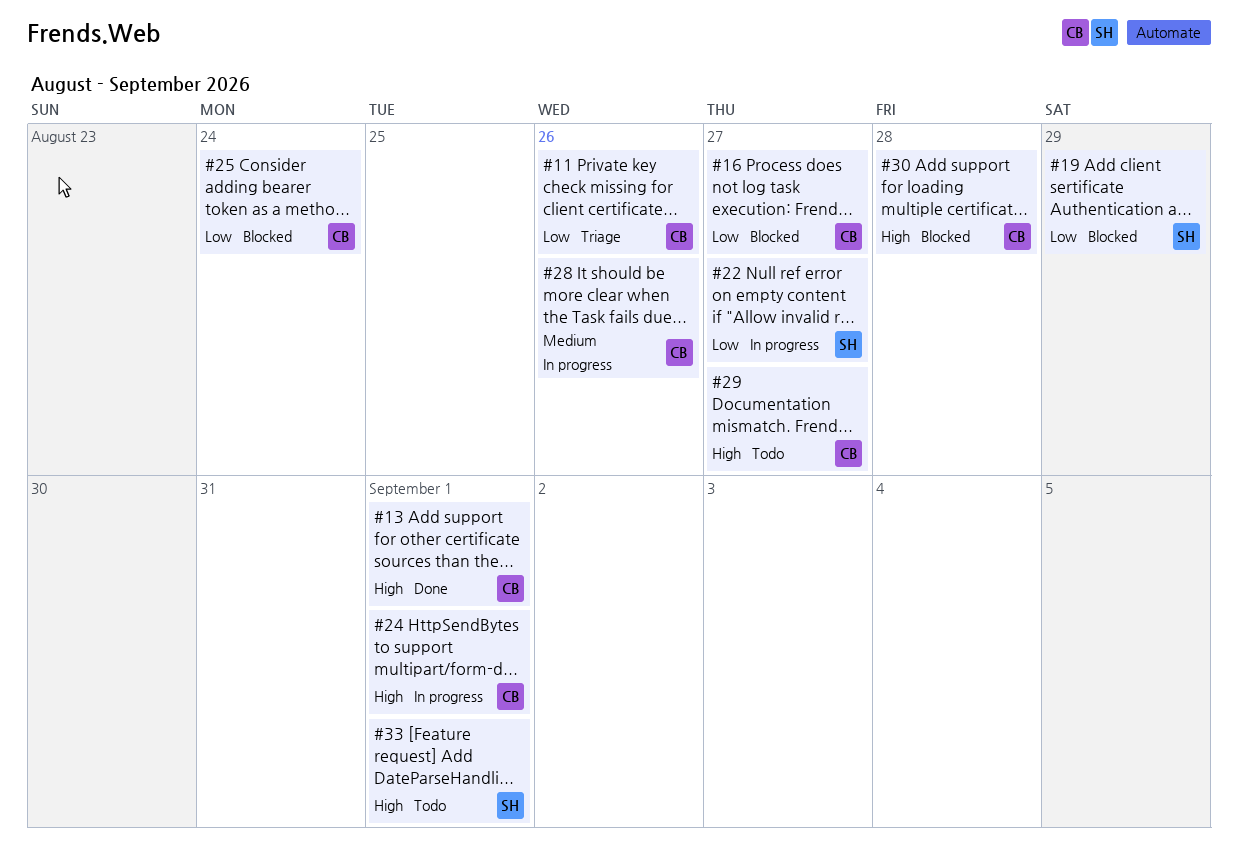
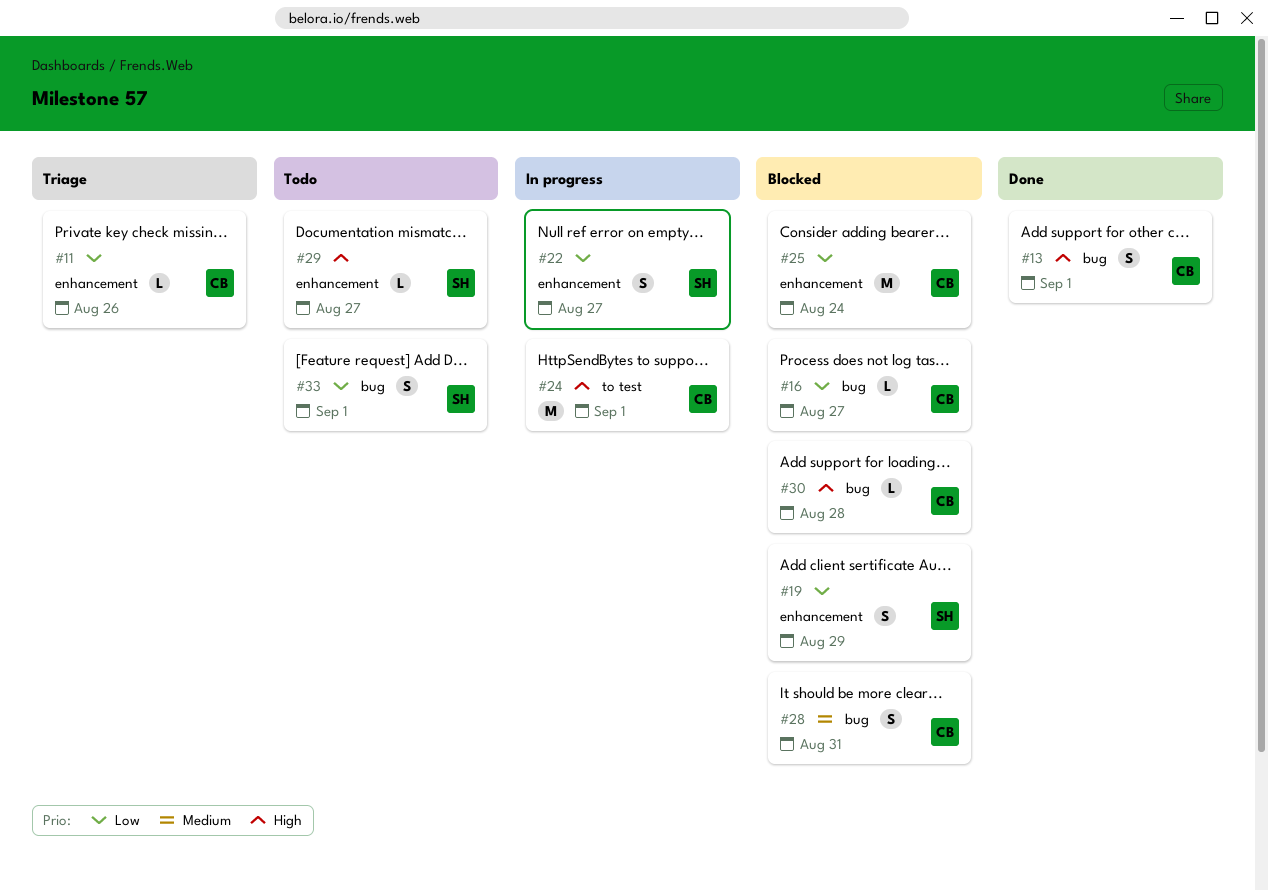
#28, status: In progress -> Blocked
#28, due: Aug 26 -> Aug 31
#29, owner: CB -> SH
#33, priority: High -> Low

